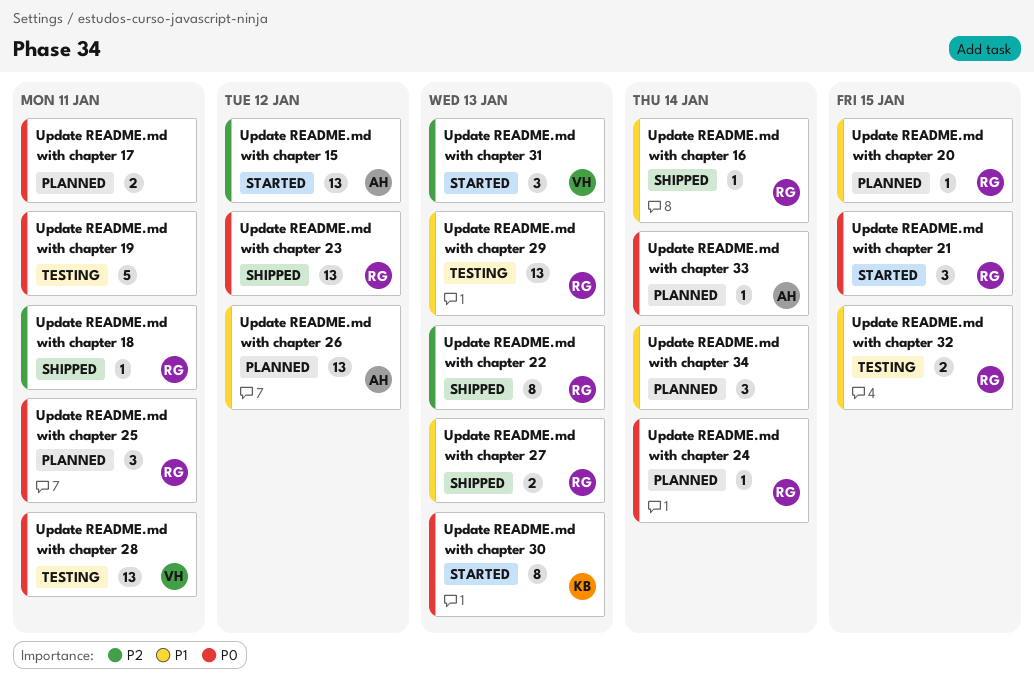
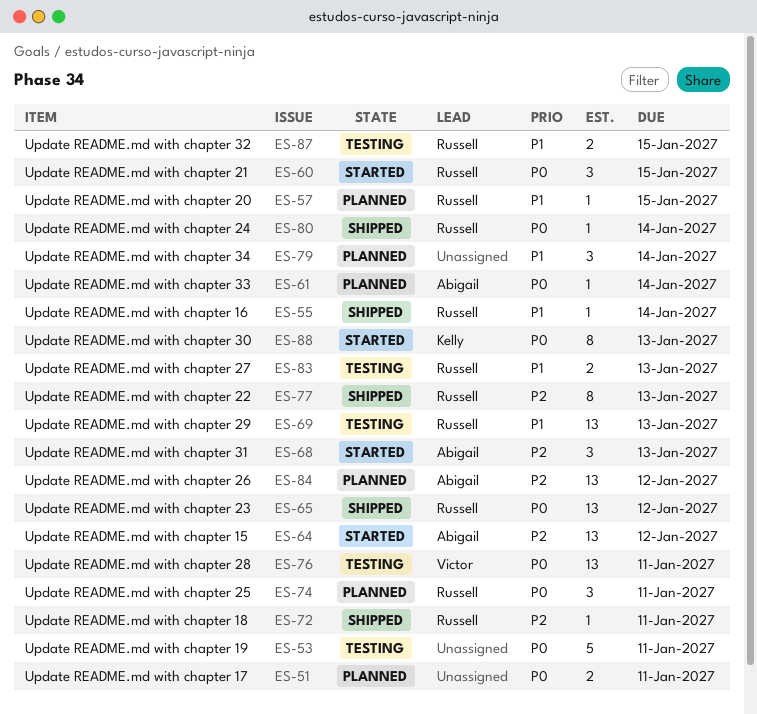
Update README.md with chapter 24, status: Planned -> Shipped
Update README.md with chapter 26, priority: P1 -> P2
Update README.md with chapter 27, status: Shipped -> Testing
Update README.md with chapter 31, owner: Victor -> Abigail

